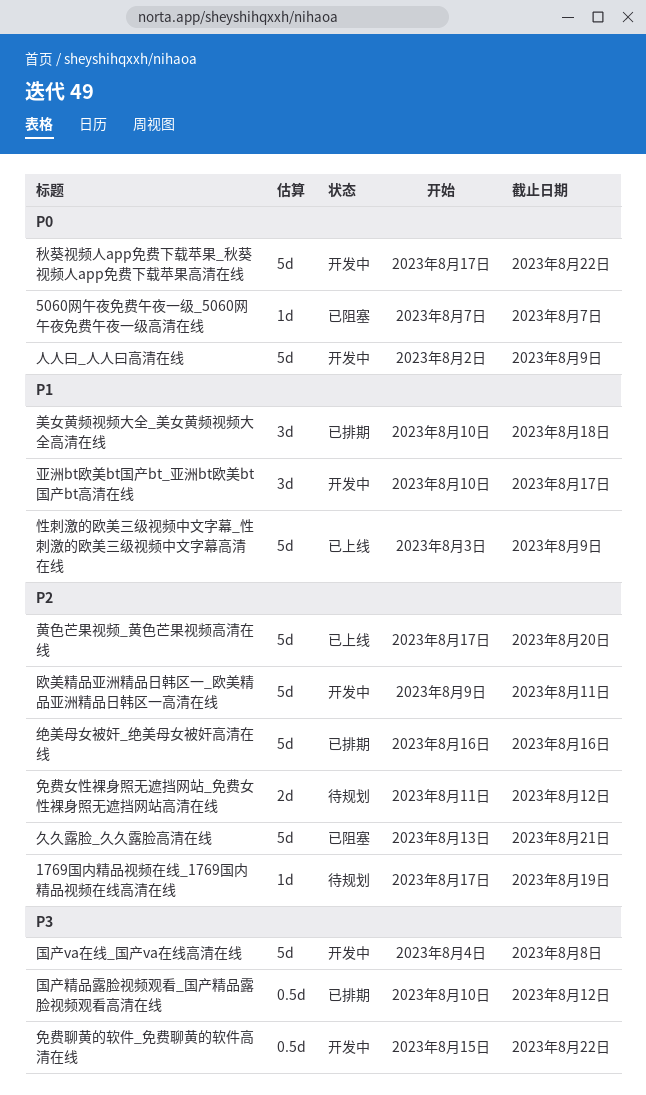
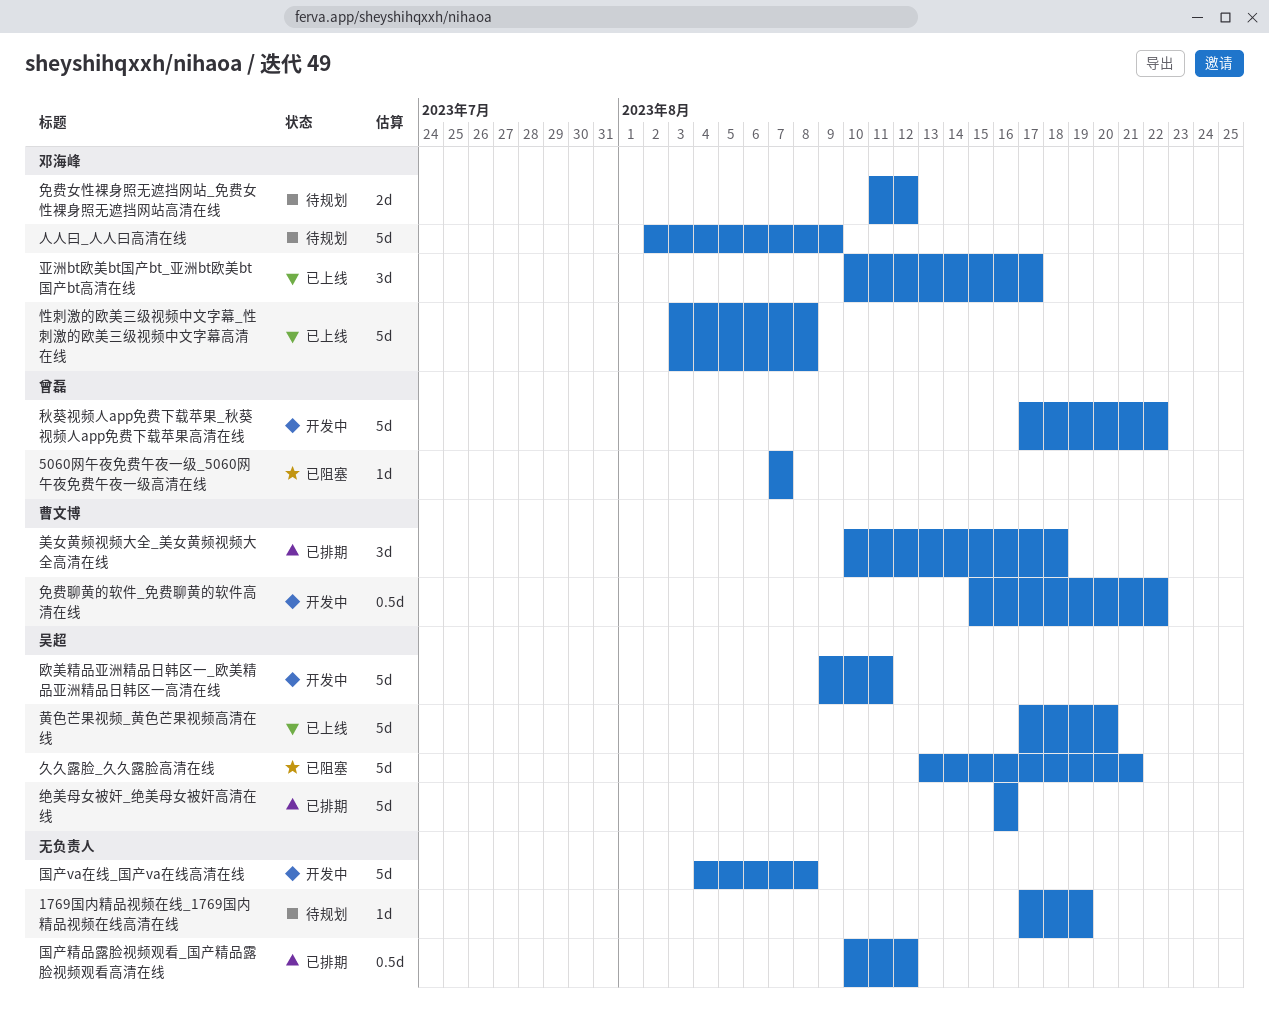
亚洲bt欧美bt国产bt_亚洲bt欧美bt国产bt高清在线, status: 开发中 -> 已上线
人人曰_人人曰高清在线, status: 开发中 -> 待规划
性刺激的欧美三级视频中文字幕_性刺激的欧美三级视频中文字幕高清在线, due: Aug 9 -> Aug 8

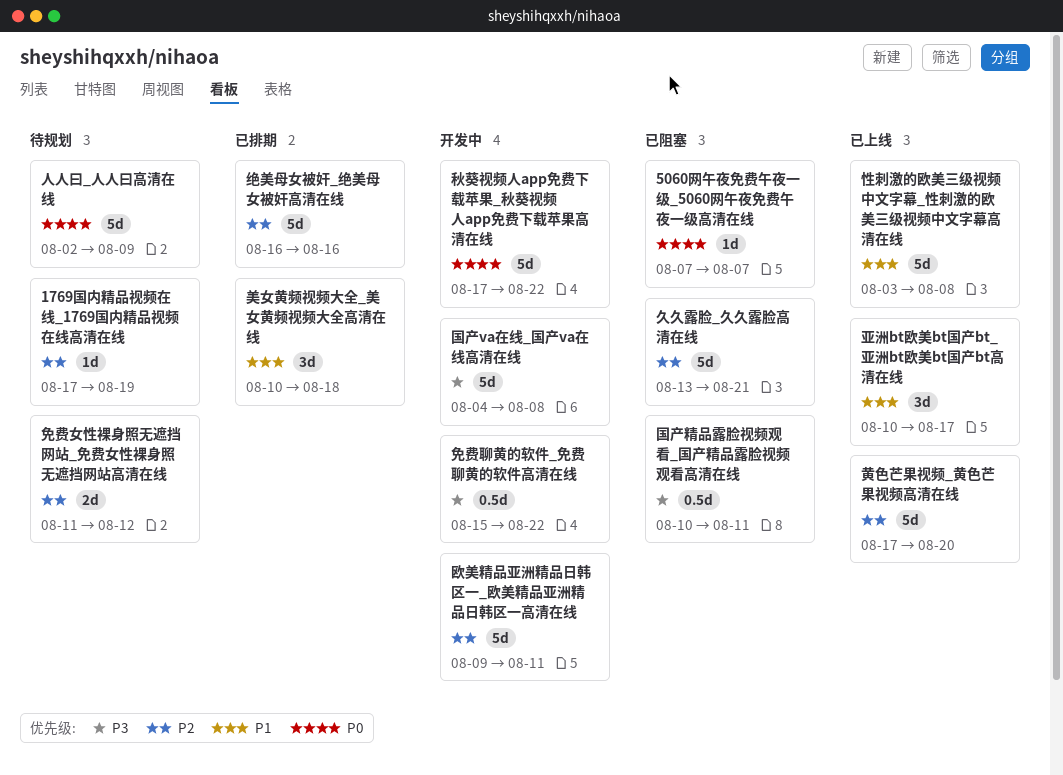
国产精品露脸视频观看_国产精品露脸视频观看高清在线, status: 已排期 -> 已阻塞
国产精品露脸视频观看_国产精品露脸视频观看高清在线, due: Aug 12 -> Aug 11

